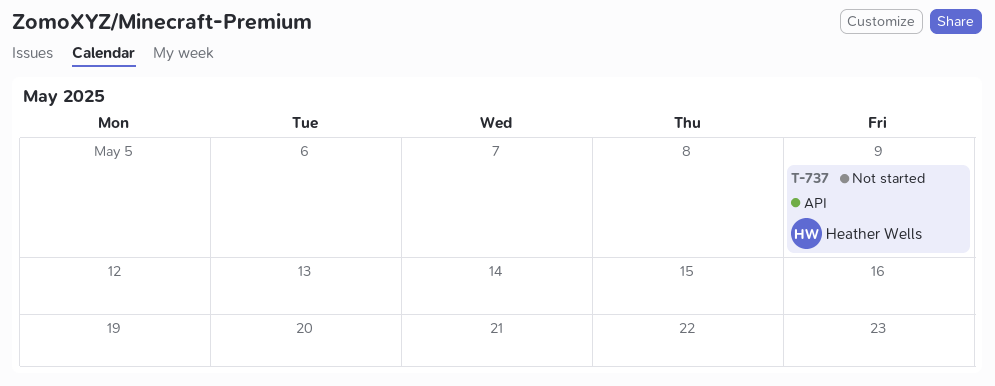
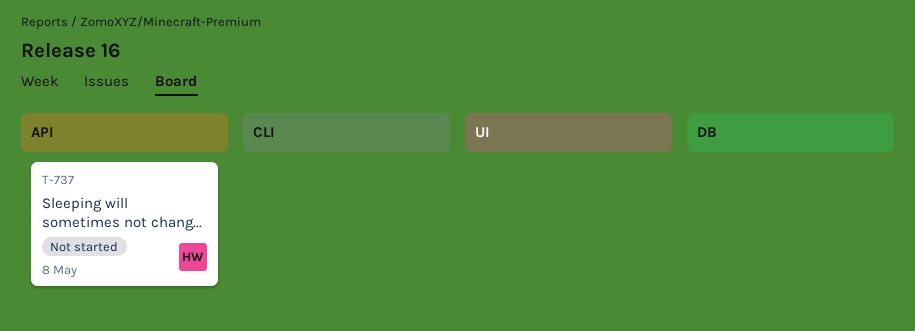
T-737, due: May 9 -> May 8

